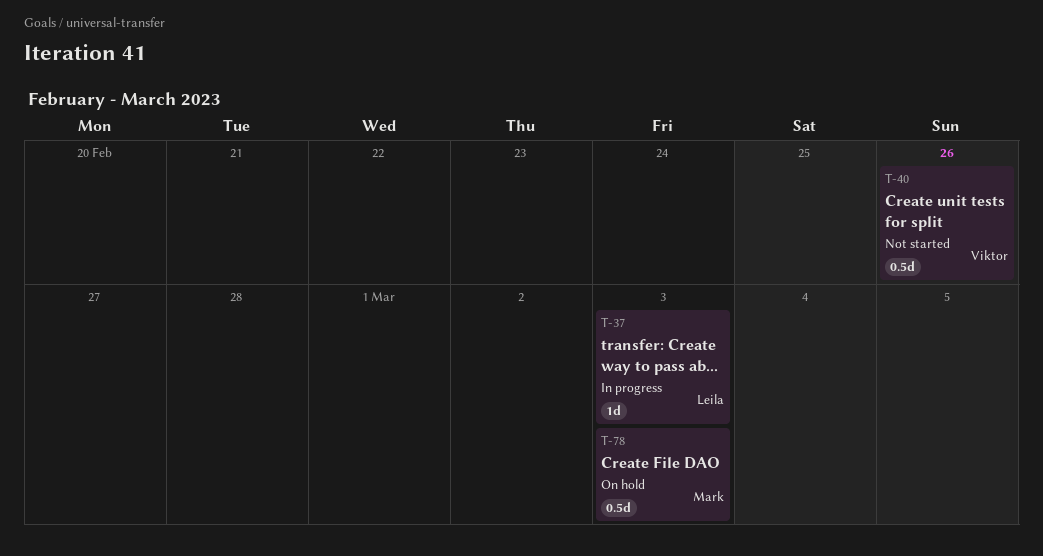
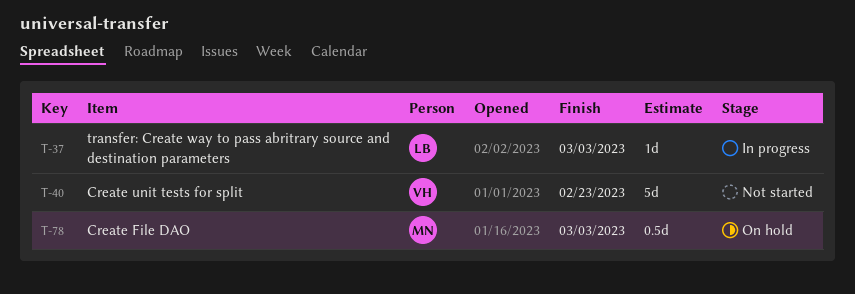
T-40, estimate: 0.5d -> 5d
T-40, due: Feb 26 -> Feb 23

